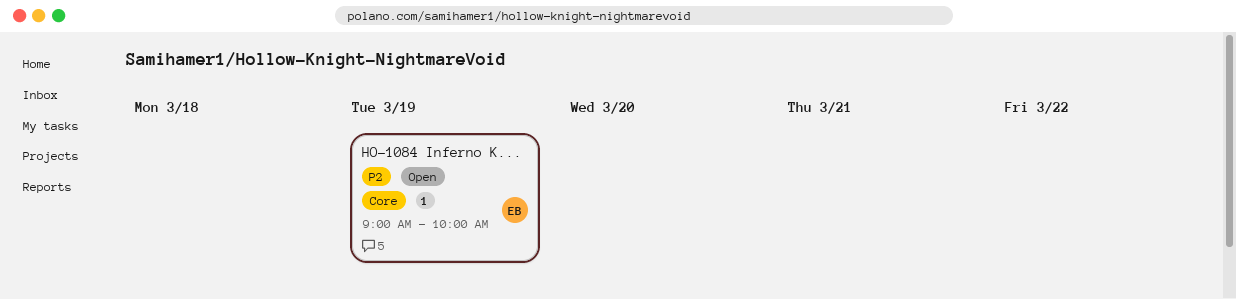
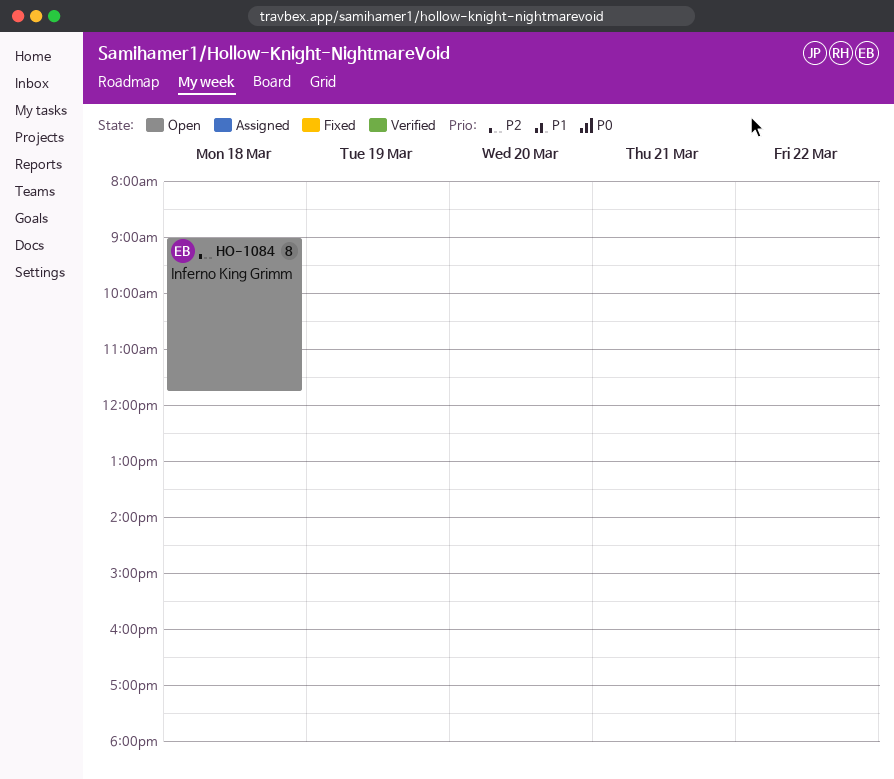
HO-1084, estimate: 1 -> 8
HO-1084, day: Mar 19 -> Mar 18
HO-1084, ends: 10:00 -> 11:45

